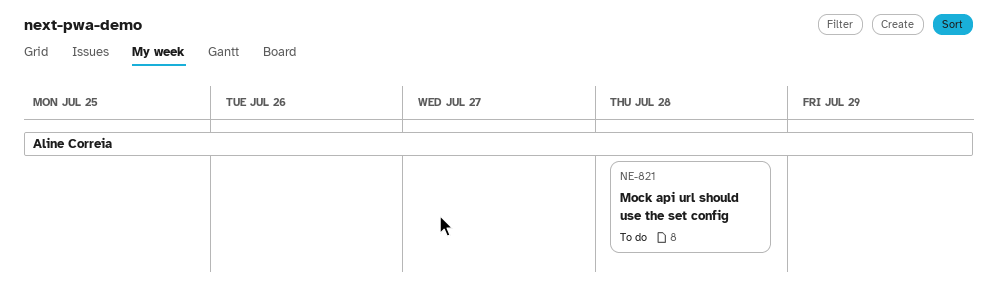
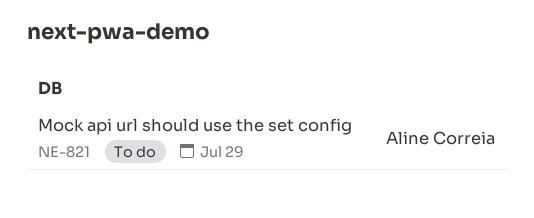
NE-821, due: Jul 28 -> Jul 29

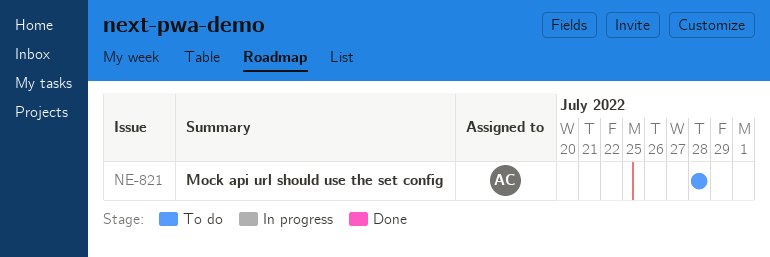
NE-821, due: Jul 29 -> Jul 28

